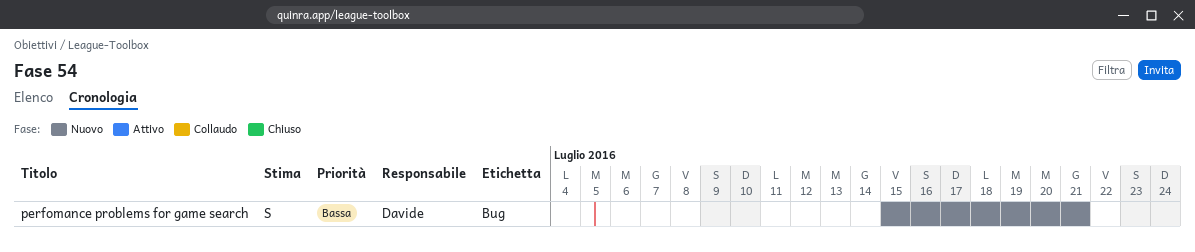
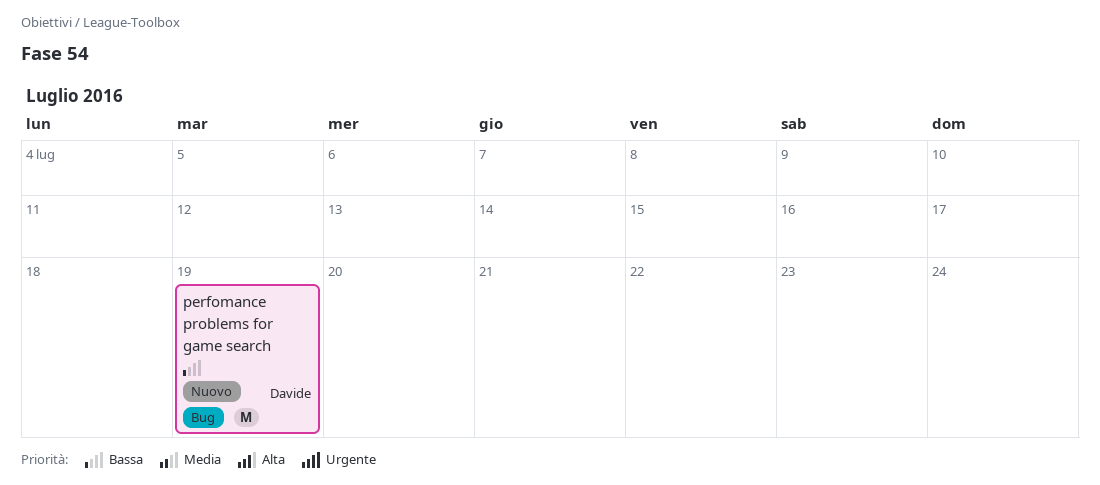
perfomance problems for game search, estimate: S -> M
perfomance problems for game search, due: Jul 21 -> Jul 19

